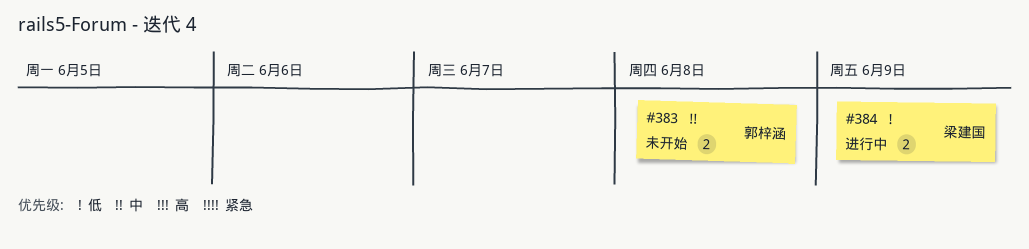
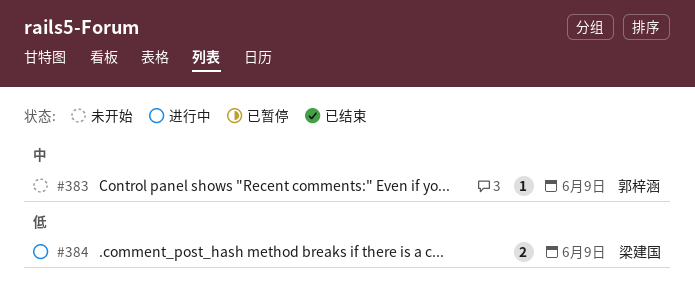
#383, estimate: 2 -> 1
#383, due: Jun 8 -> Jun 9

